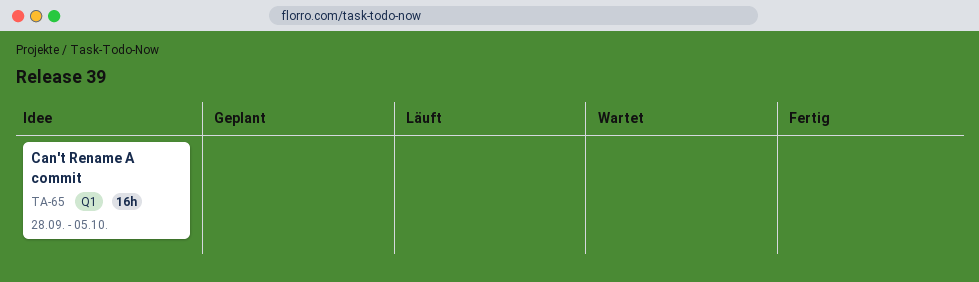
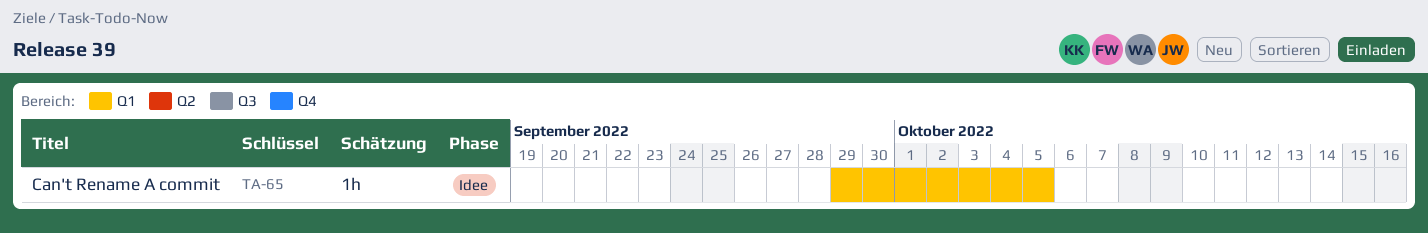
TA-65, estimate: 16h -> 1h
TA-65, start: Sep 28 -> Sep 29

